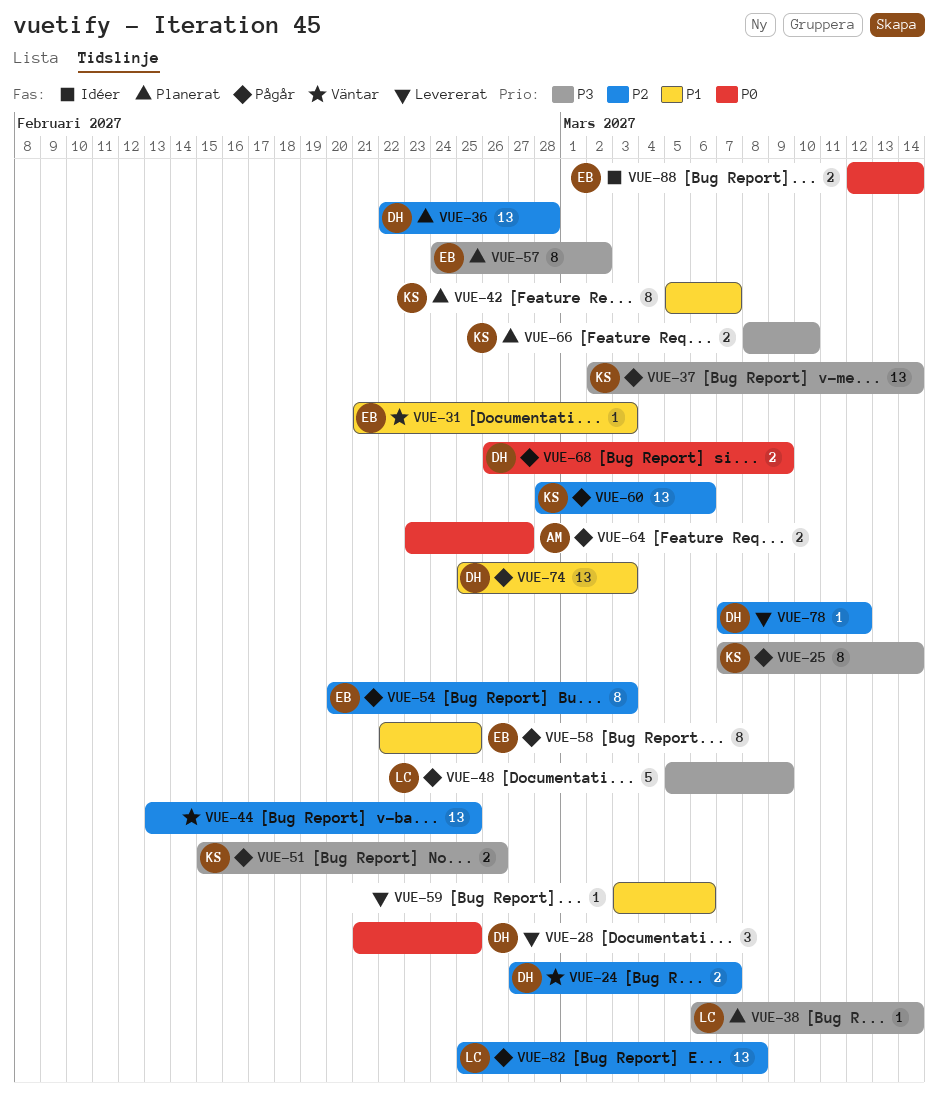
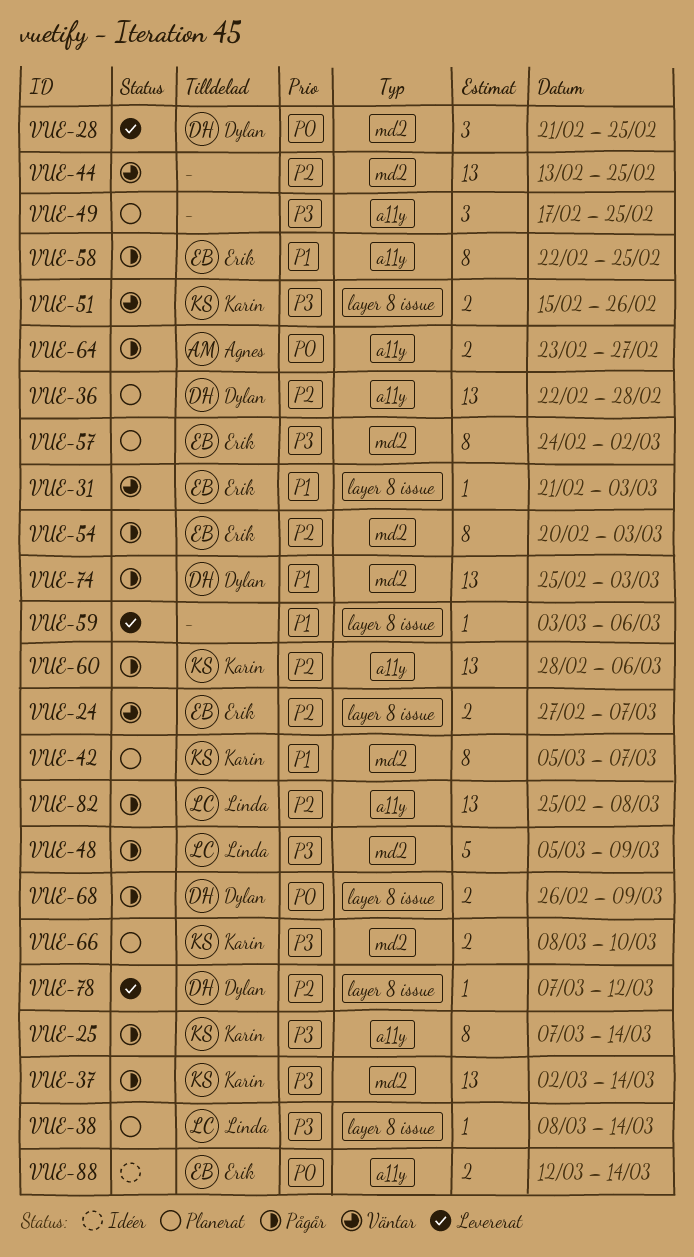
VUE-24, owner: Dylan -> Erik
VUE-38, start: Mar 6 -> Mar 8
VUE-49: none -> present
VUE-51, status: Pågår -> Väntar

